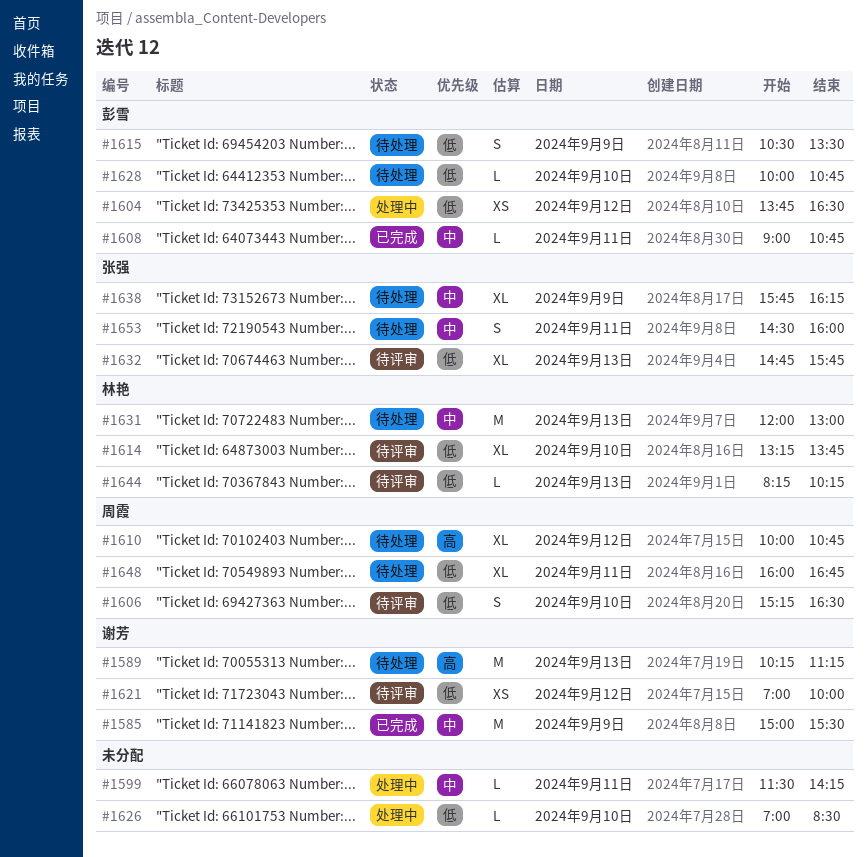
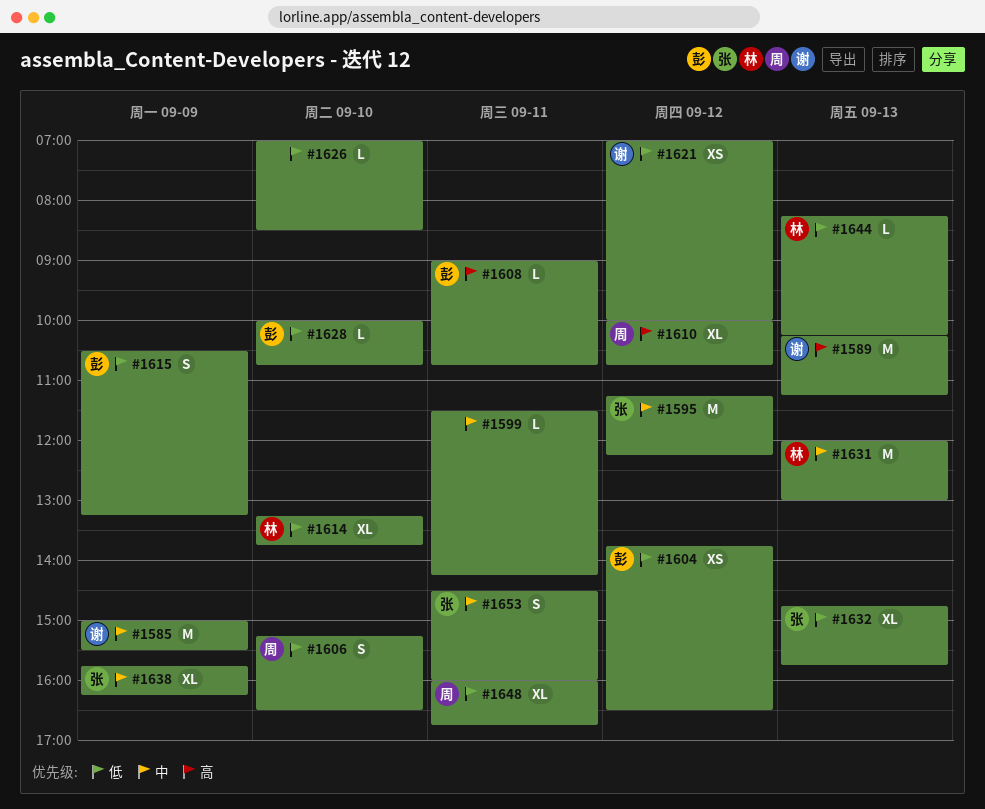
#1595: none -> present
#1608, priority: 中 -> 高
#1615, ends: 13:30 -> 13:15

